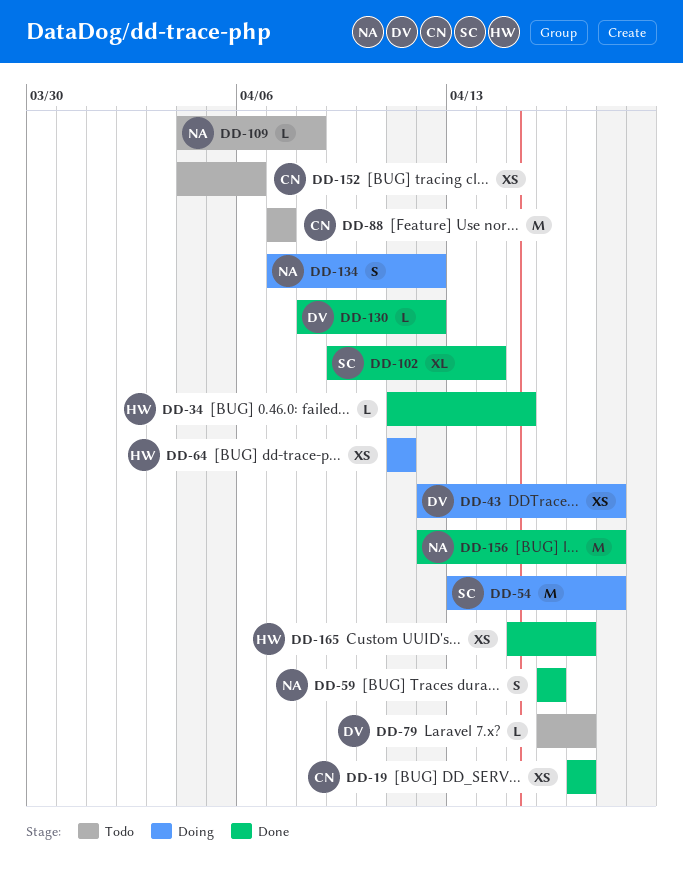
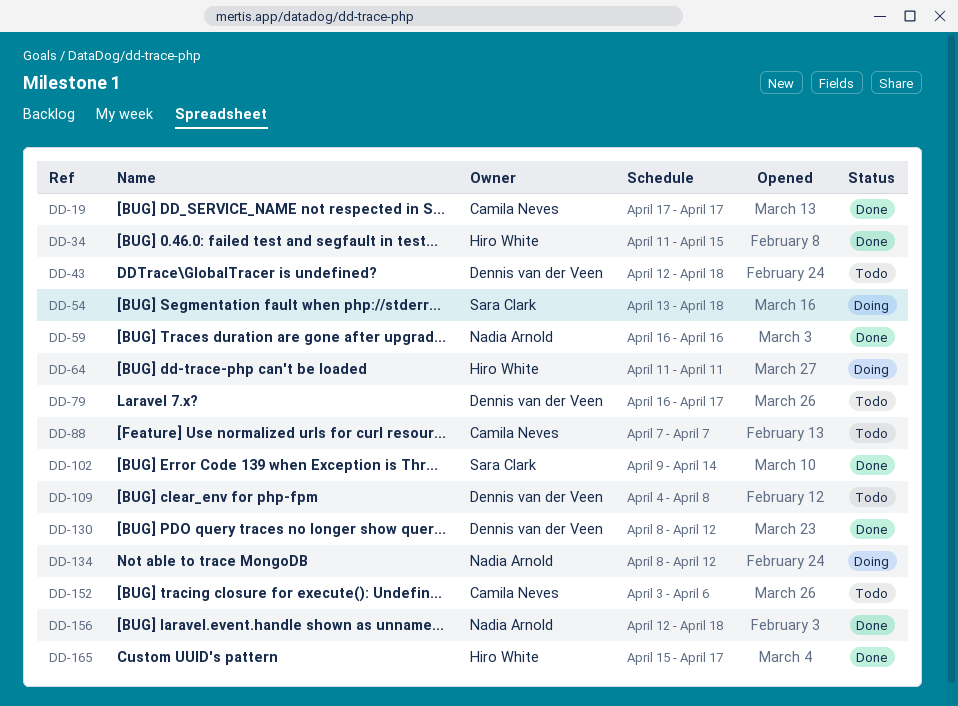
DD-43, status: Doing -> Todo
DD-109, owner: Nadia Arnold -> Dennis van der Veen
DD-134, start: Apr 7 -> Apr 8
DD-152, start: Apr 4 -> Apr 3

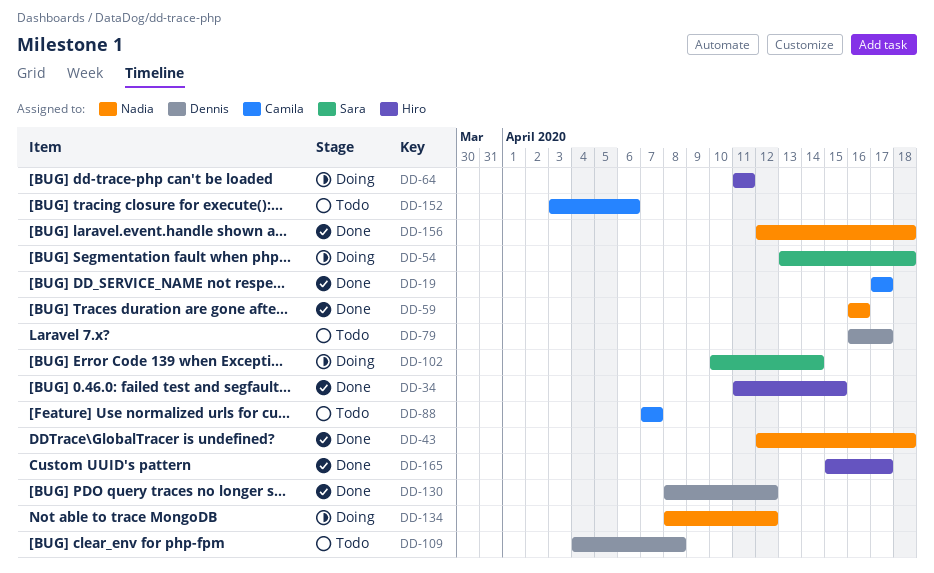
DD-43, status: Todo -> Done
DD-43, owner: Dennis van der Veen -> Nadia Arnold
DD-102, status: Done -> Doing
DD-102, start: Apr 9 -> Apr 10

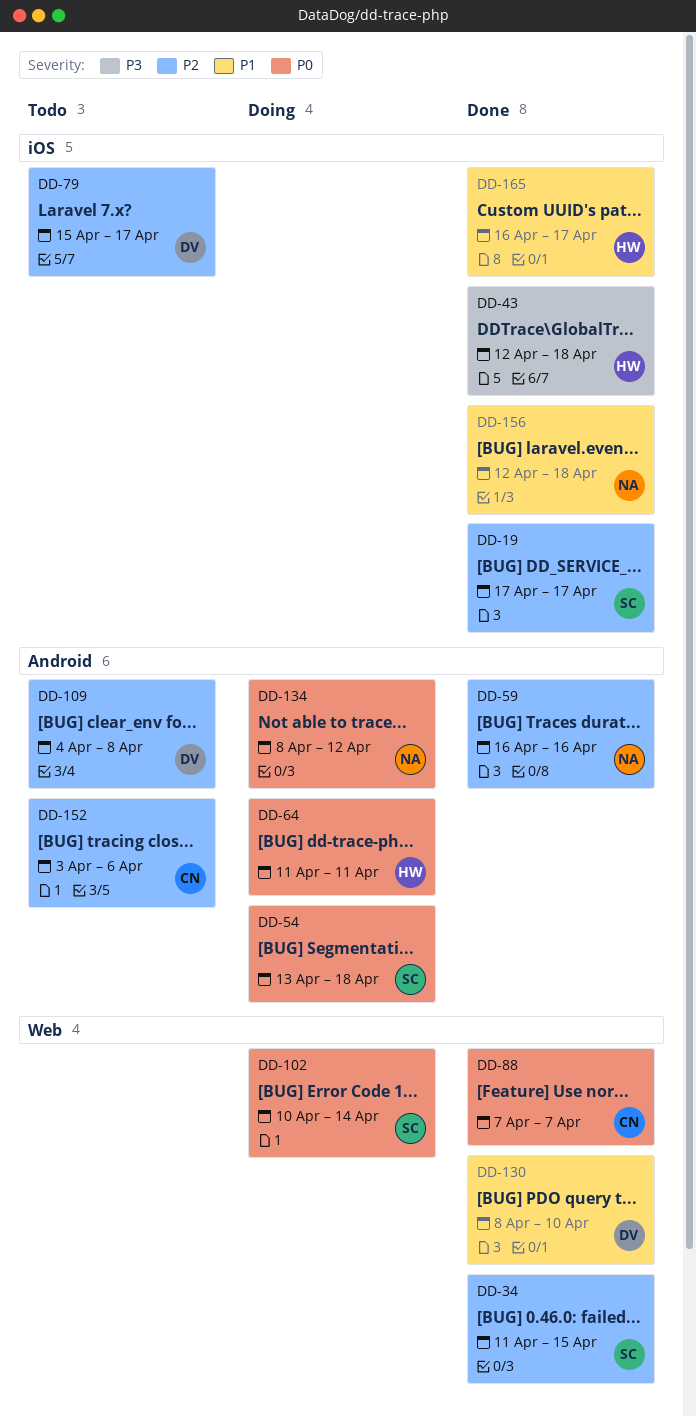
DD-19, owner: Camila -> Sara
DD-34, owner: Hiro -> Sara
DD-43, owner: Nadia -> Hiro
DD-79, start: Apr 16 -> Apr 15
DD-88, status: Todo -> Done
DD-130, due: Apr 12 -> Apr 10
DD-165, start: Apr 15 -> Apr 16

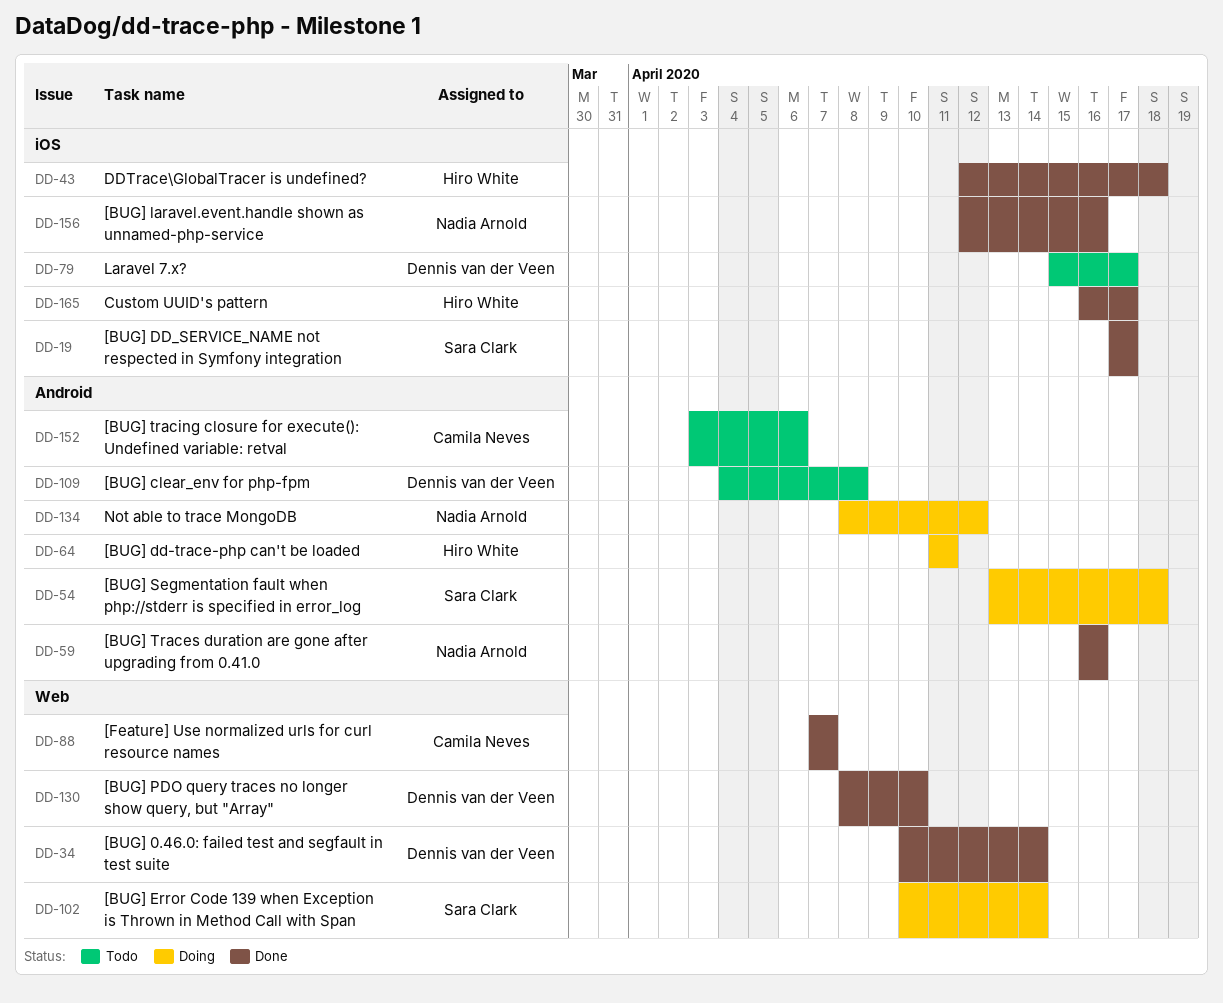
DD-34, owner: Sara Clark -> Dennis van der Veen
DD-34, start: Apr 11 -> Apr 10
DD-34, due: Apr 15 -> Apr 14
DD-156, due: Apr 18 -> Apr 16

